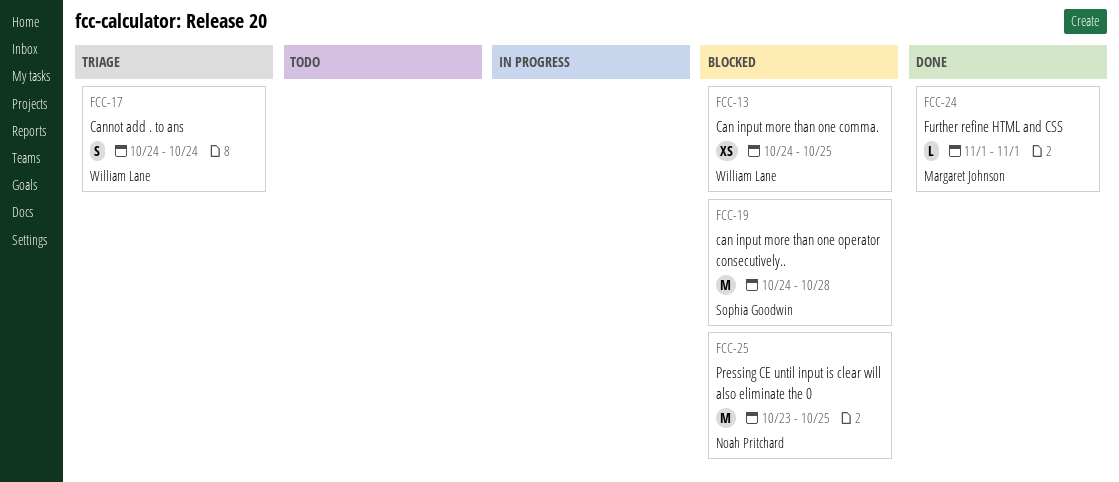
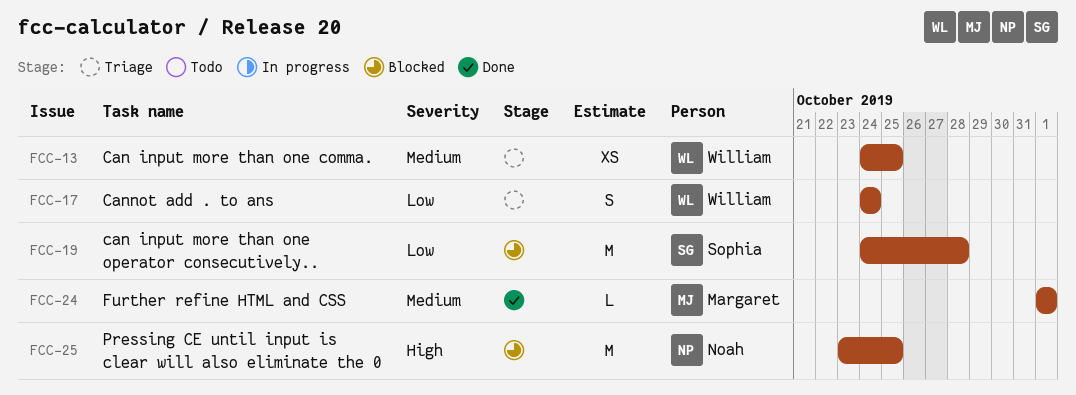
FCC-13, status: Blocked -> Triage

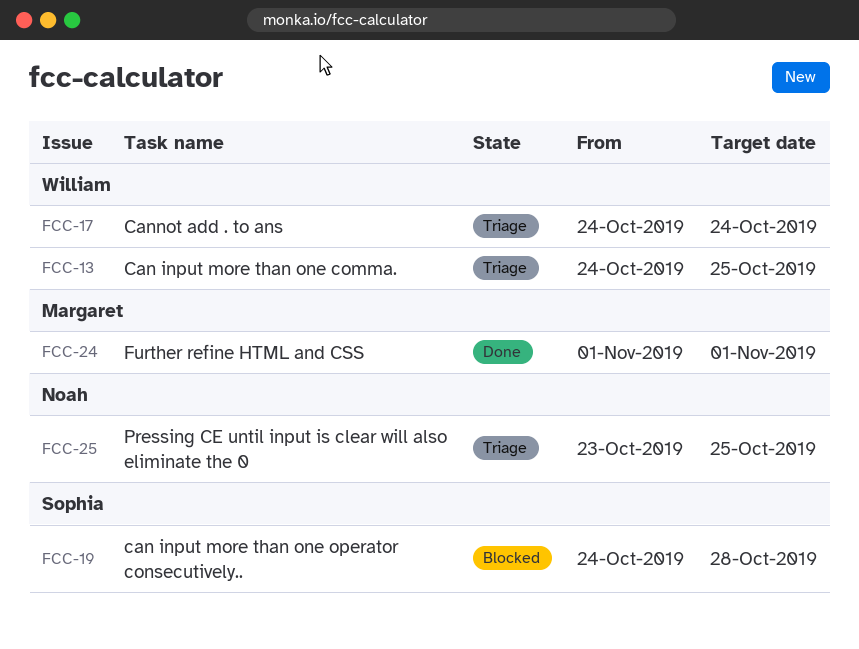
FCC-25, status: Blocked -> Triage

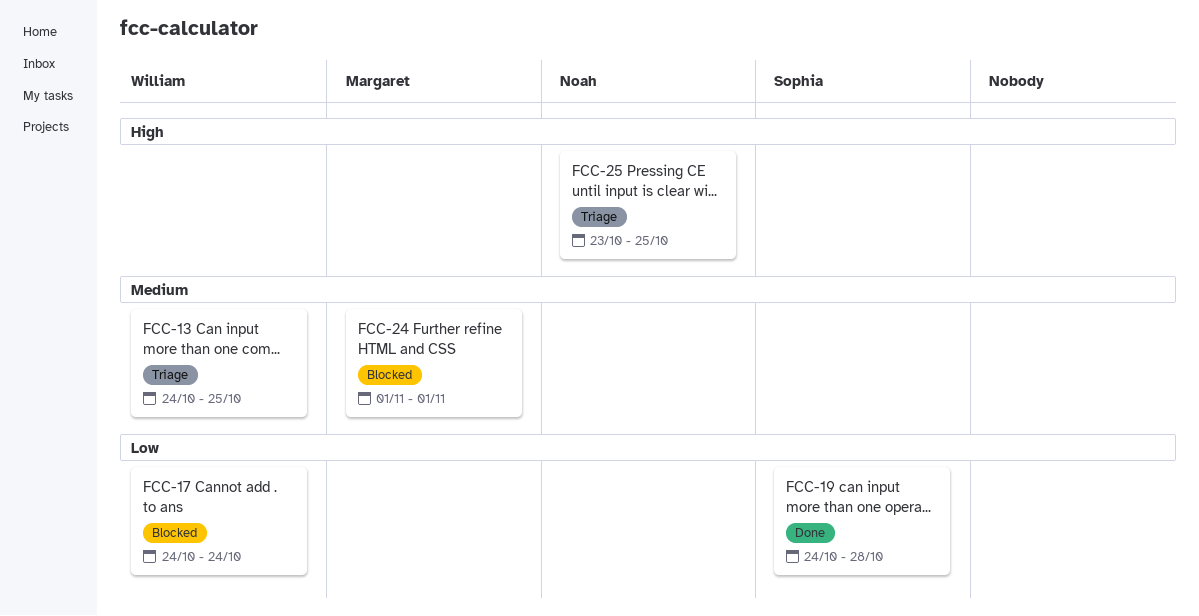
FCC-17, status: Triage -> Blocked
FCC-19, status: Blocked -> Done
FCC-24, status: Done -> Blocked

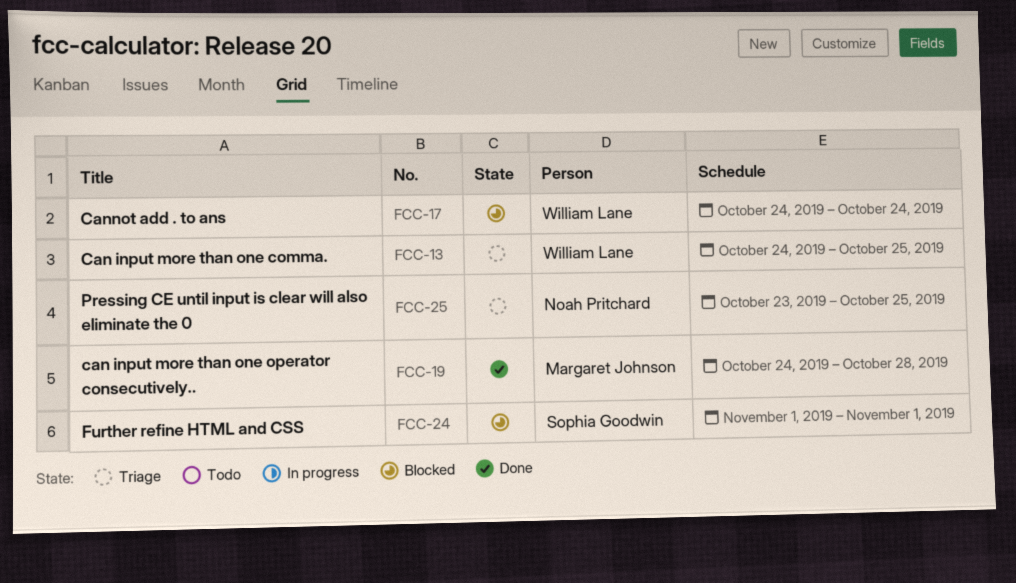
FCC-19, owner: Sophia Goodwin -> Margaret Johnson
FCC-24, owner: Margaret Johnson -> Sophia Goodwin

